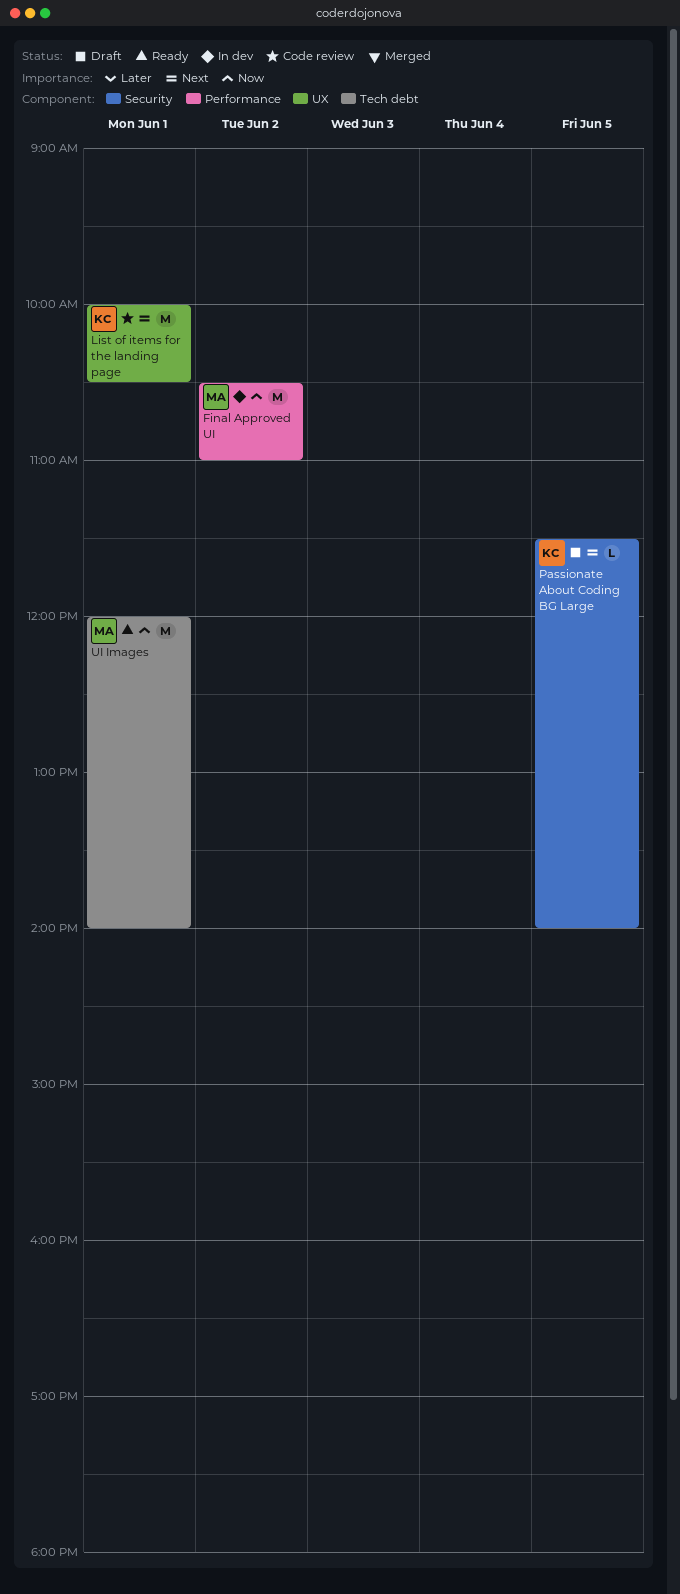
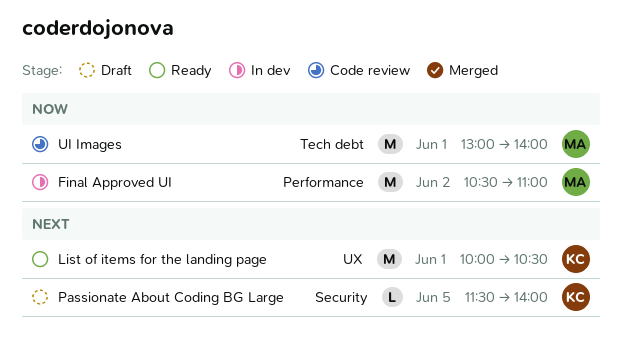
List of items for the landing page, status: Code review -> Ready
UI Images, status: Ready -> Code review
UI Images, begins: 12:00 -> 13:00

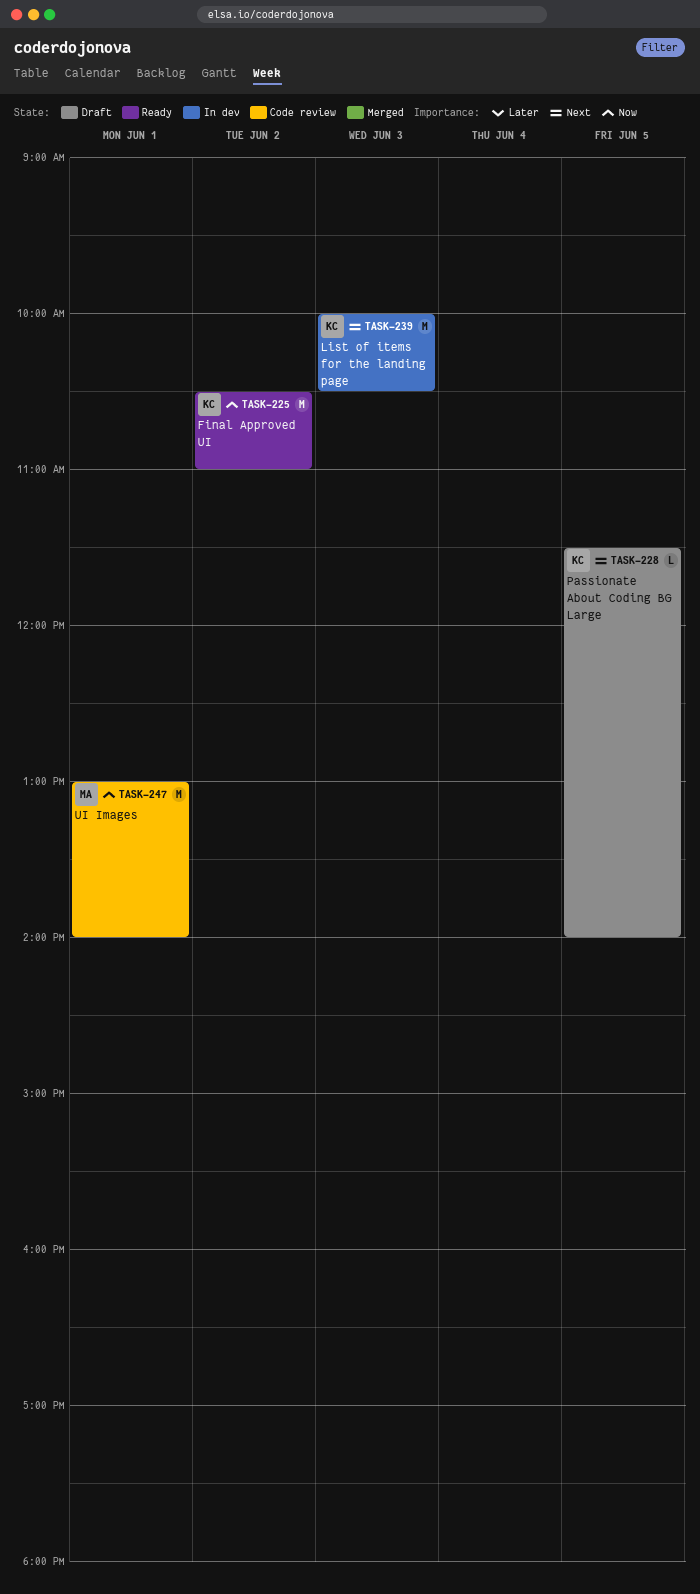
Final Approved UI, status: In dev -> Ready
Final Approved UI, owner: MA -> KC
List of items for the landing page, status: Ready -> In dev
List of items for the landing page, day: Jun 1 -> Jun 3

